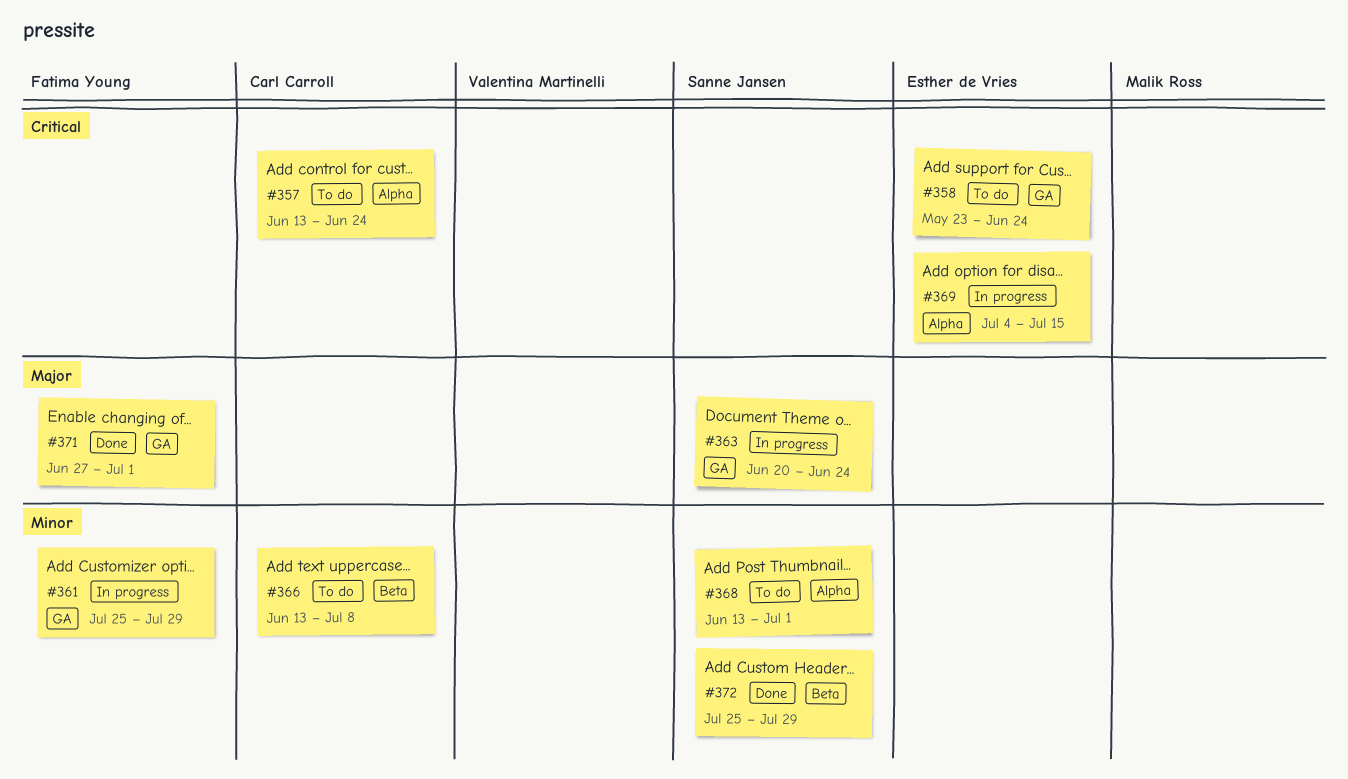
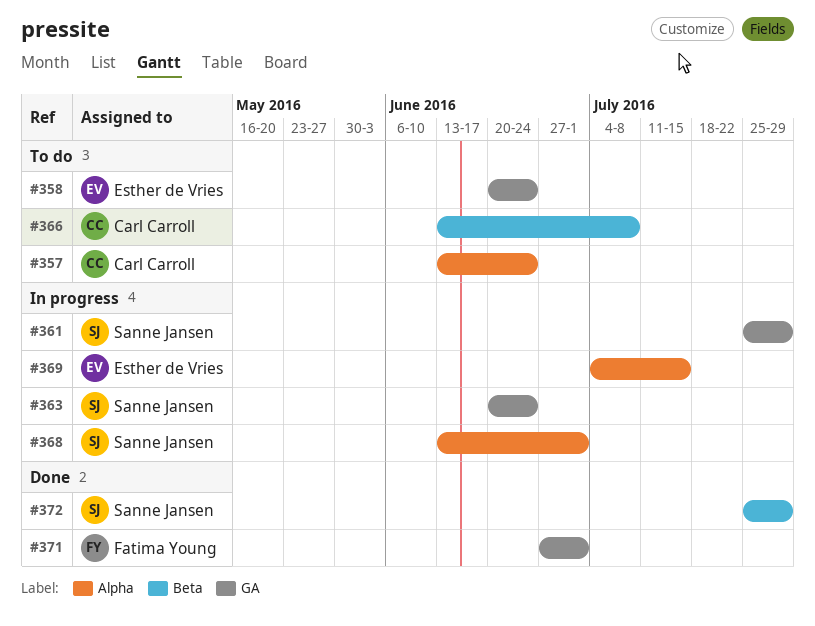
#358, start: May 23 -> Jun 20
#361, owner: Fatima Young -> Sanne Jansen
#368, status: To do -> In progress

